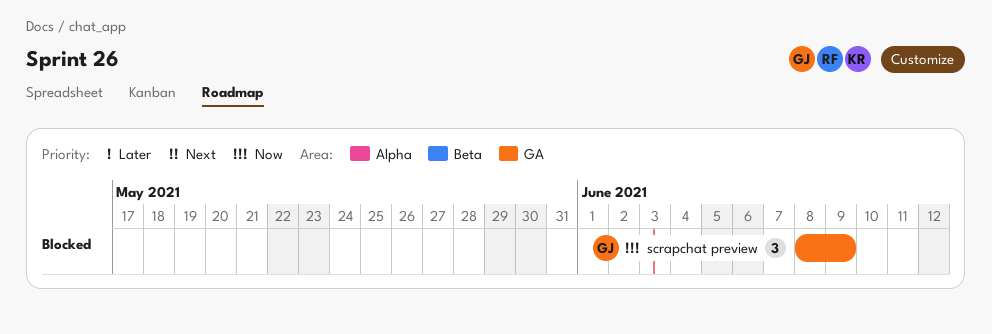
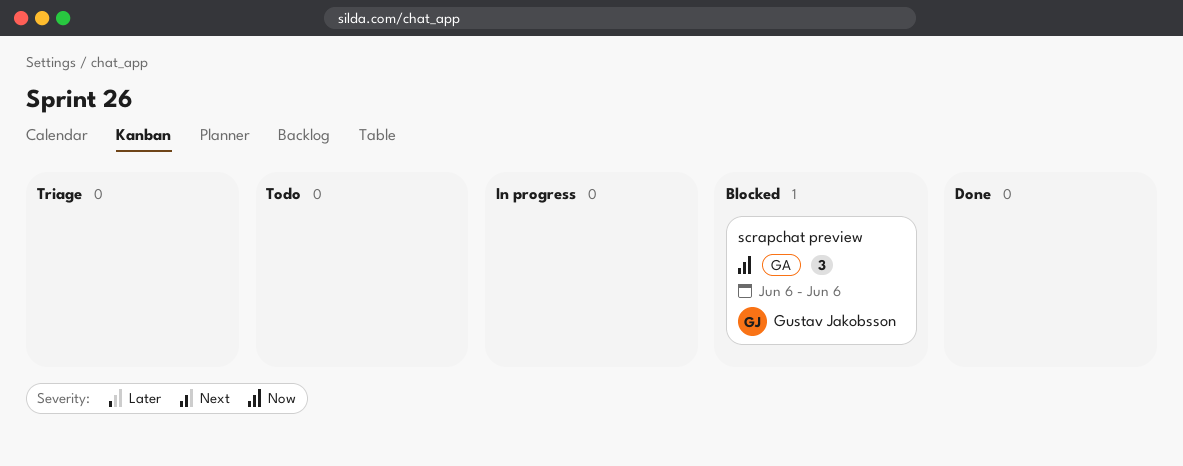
scrapchat preview, start: Jun 8 -> Jun 6
scrapchat preview, due: Jun 9 -> Jun 6

